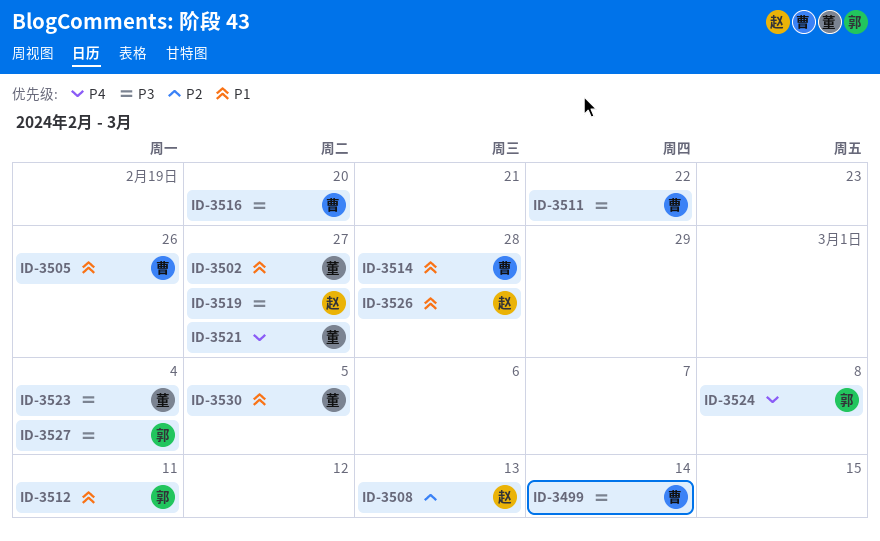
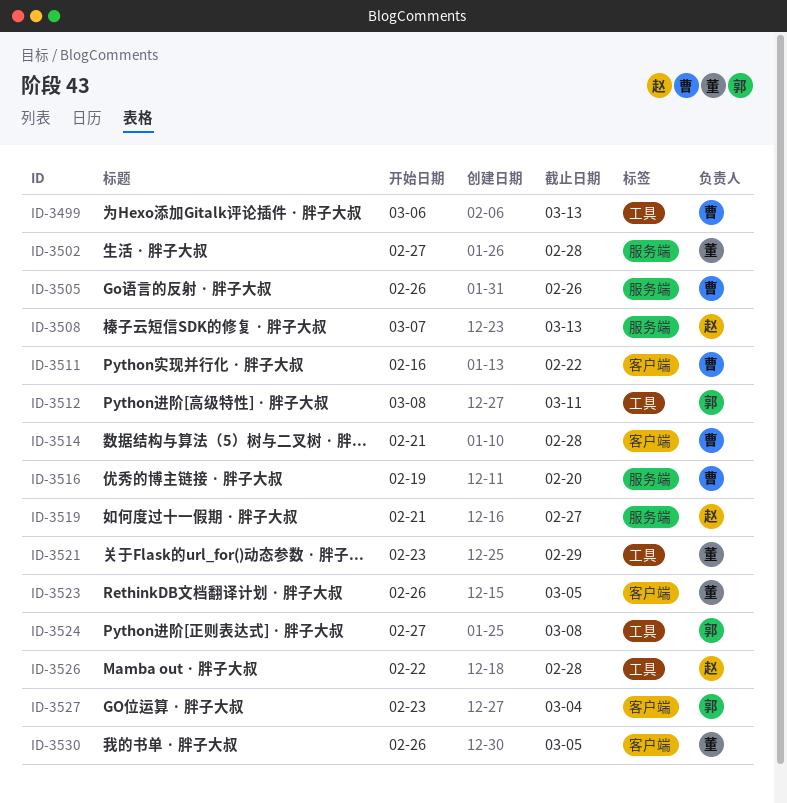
ID-3499, due: Mar 14 -> Mar 13
ID-3502, due: Feb 27 -> Feb 28
ID-3521, due: Feb 27 -> Feb 29
ID-3523, due: Mar 4 -> Mar 5

